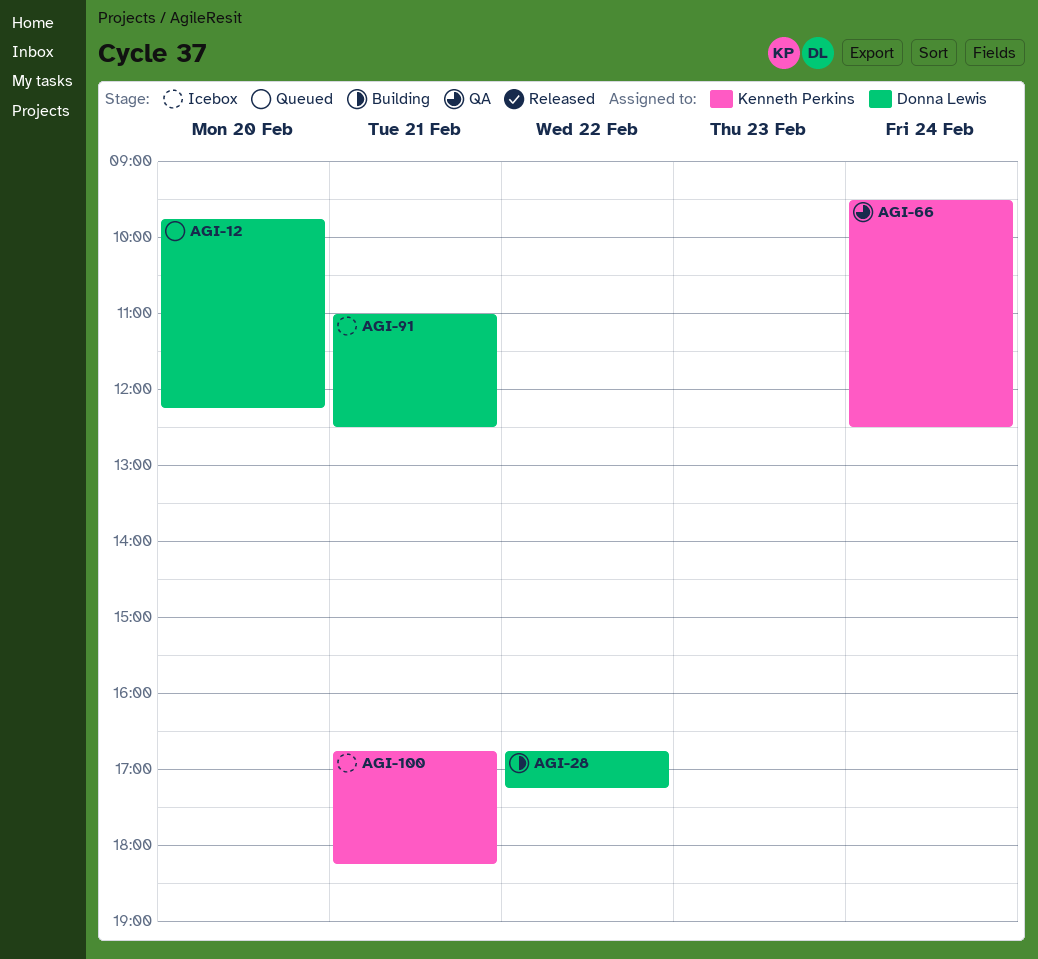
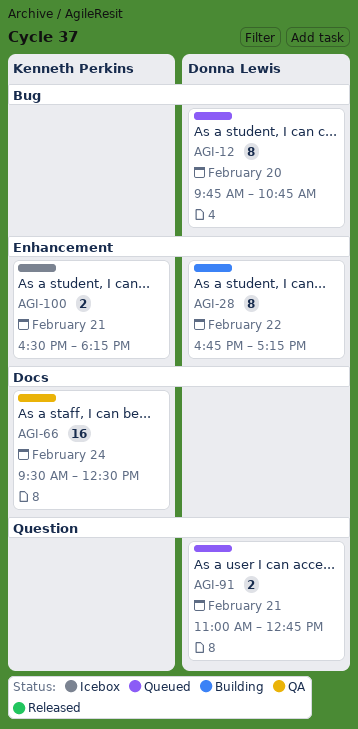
AGI-12, ends: 12:15 -> 10:45
AGI-91, status: Icebox -> Queued
AGI-91, ends: 12:30 -> 12:45
AGI-100, begins: 16:45 -> 16:30

